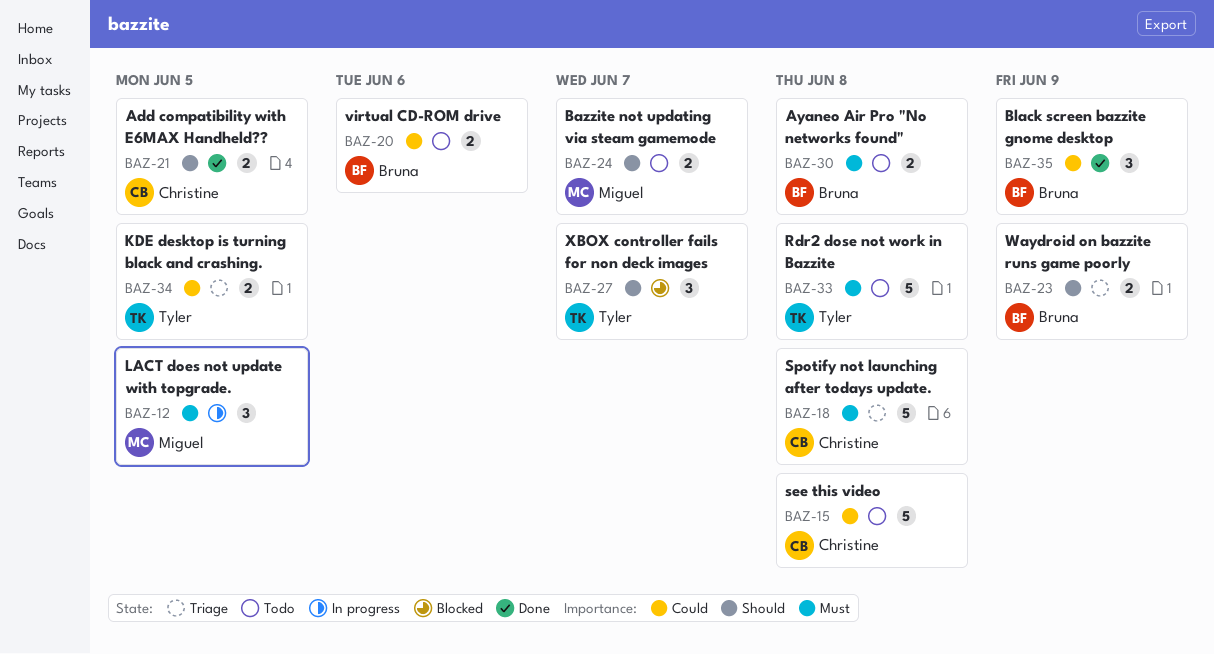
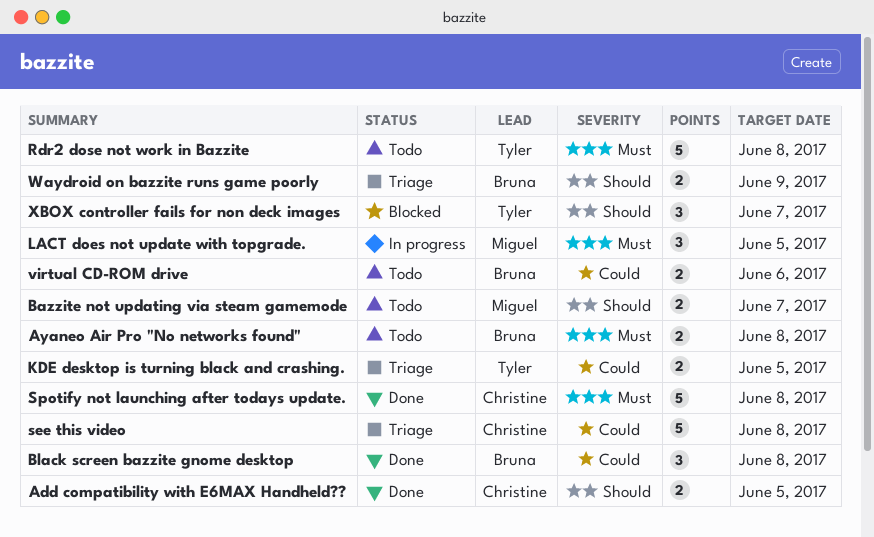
Black screen bazzite gnome desktop, due: Jun 9 -> Jun 8
see this video, status: Todo -> Triage
Spotify not launching after todays update., status: Triage -> Done

